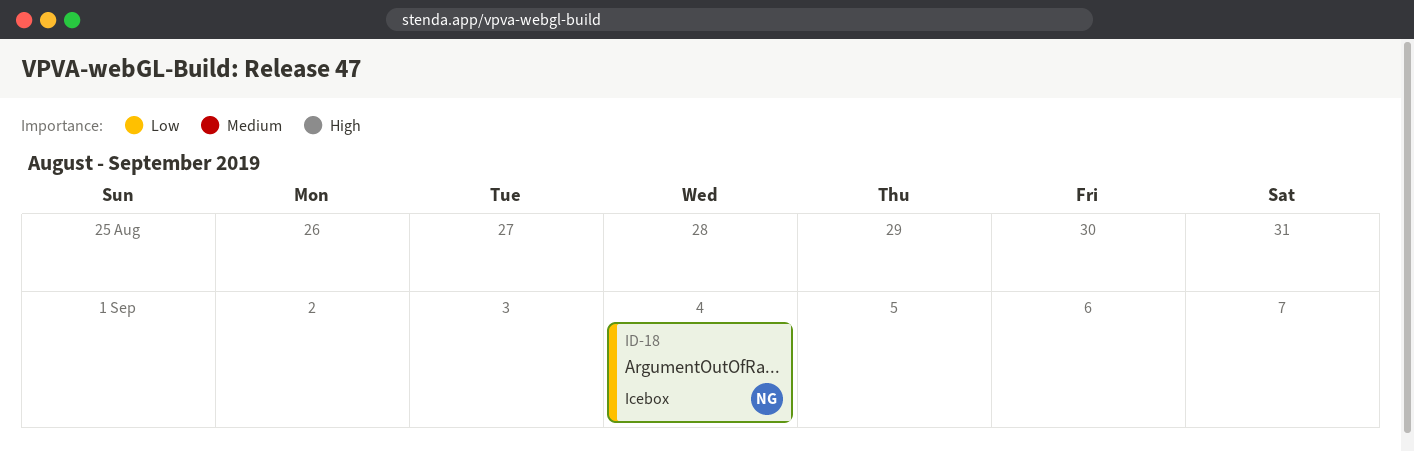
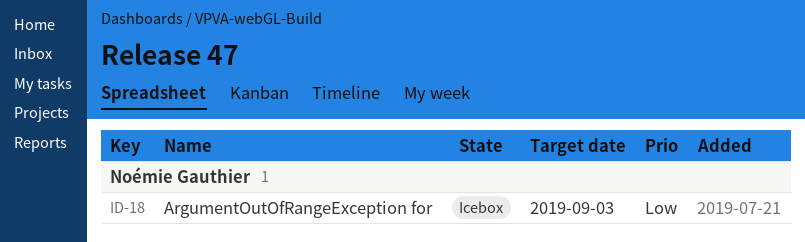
ID-18, due: Sep 4 -> Sep 3

